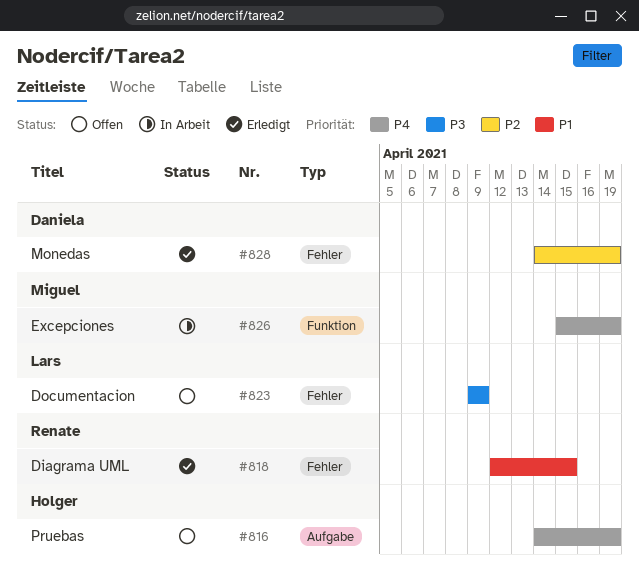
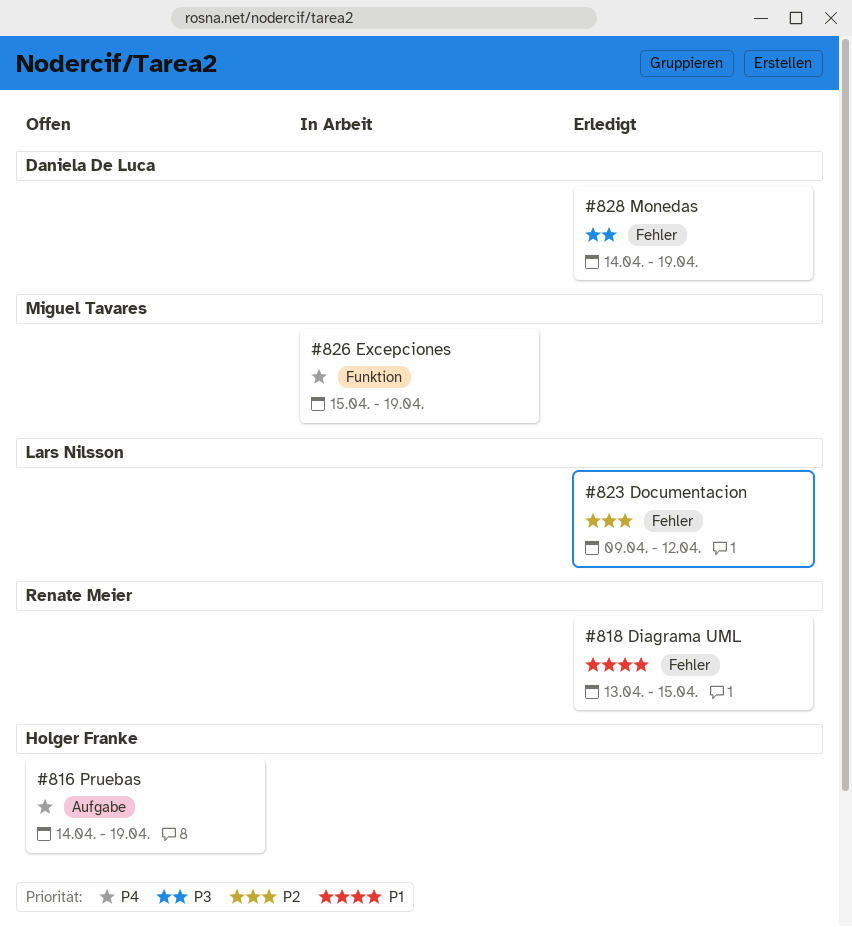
#818, start: Apr 12 -> Apr 13
#823, status: Offen -> Erledigt
#823, priority: P3 -> P2
#823, due: Apr 9 -> Apr 12
#828, priority: P2 -> P3

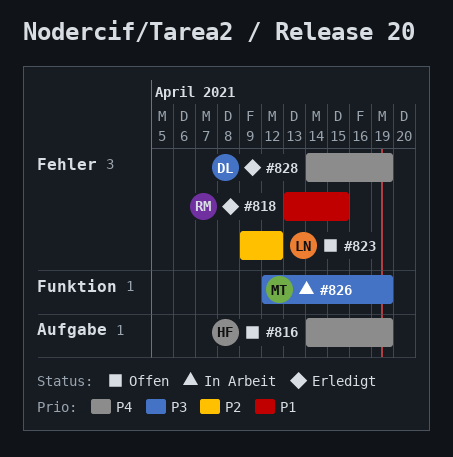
#823, status: Erledigt -> Offen
#826, priority: P4 -> P3
#826, start: Apr 15 -> Apr 12
#828, priority: P3 -> P4

